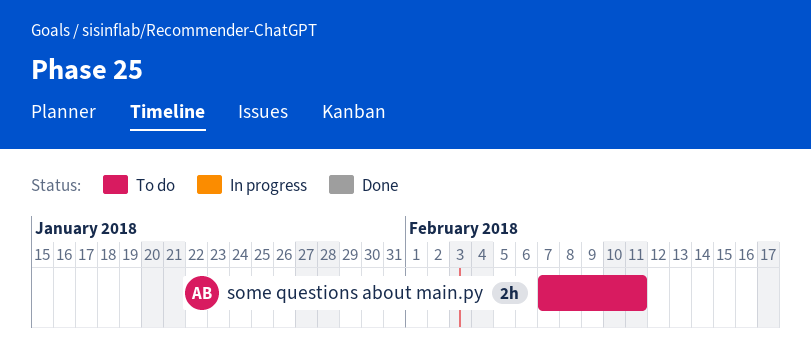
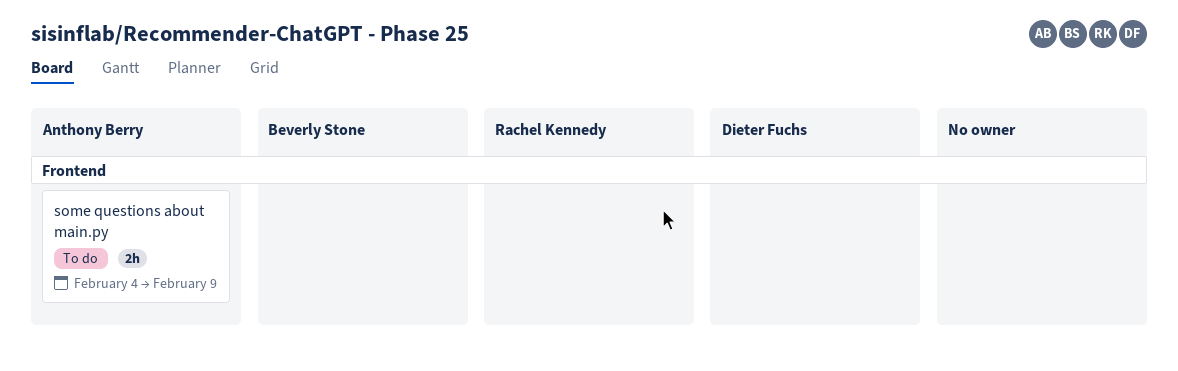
some questions about main.py, start: Feb 7 -> Feb 4
some questions about main.py, due: Feb 11 -> Feb 9

